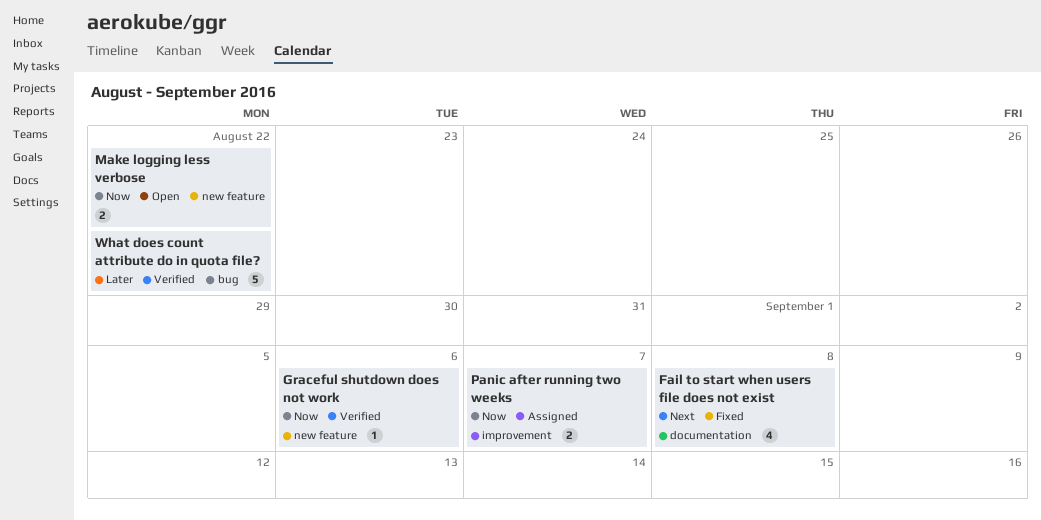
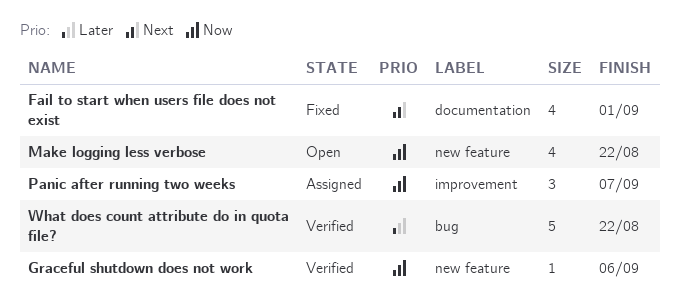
Fail to start when users file does not exist, due: Sep 8 -> Sep 1
Make logging less verbose, estimate: 2 -> 4
Panic after running two weeks, estimate: 2 -> 3

